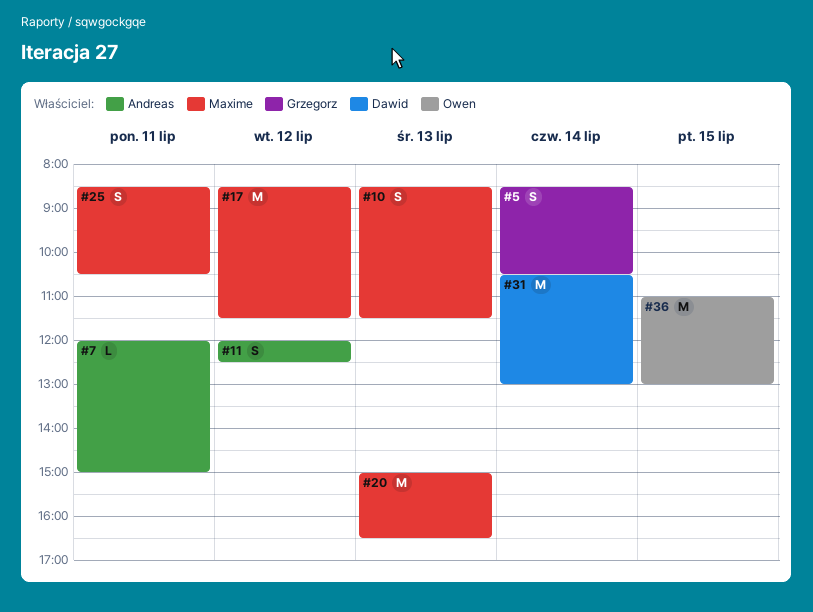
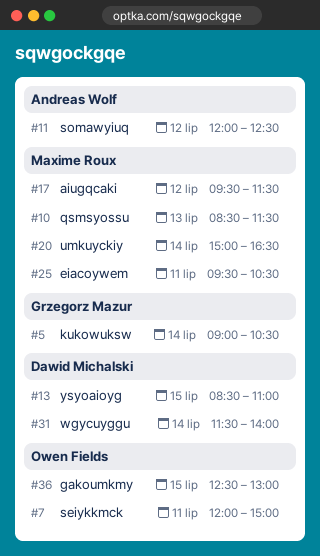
#5, begins: 08:30 -> 09:00
#7, owner: Andreas Wolf -> Owen Fields
#13: none -> present
#17, begins: 08:30 -> 09:30
#20, day: Jul 13 -> Jul 14
#25, begins: 08:30 -> 09:30
#31, begins: 10:30 -> 11:30
#31, ends: 13:00 -> 14:00
#36, begins: 11:00 -> 12:30

